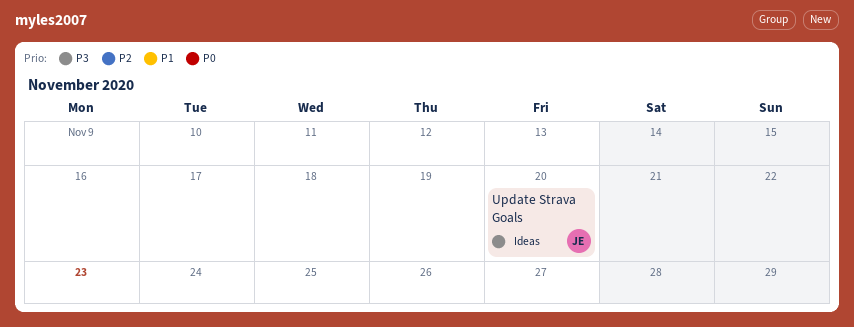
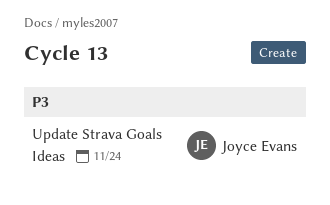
Update Strava Goals, due: Nov 20 -> Nov 24

